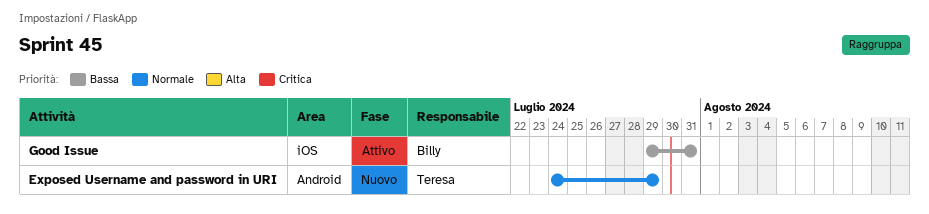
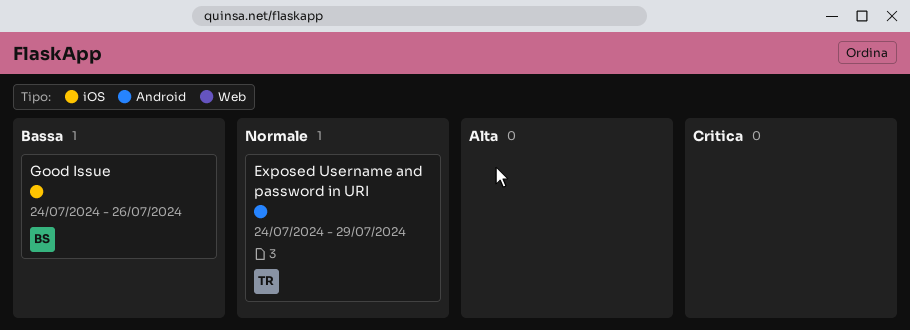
Good Issue, start: Jul 29 -> Jul 24
Good Issue, due: Jul 31 -> Jul 26

